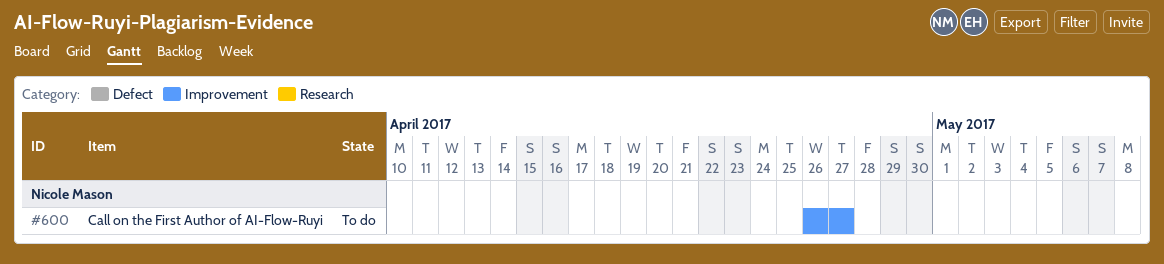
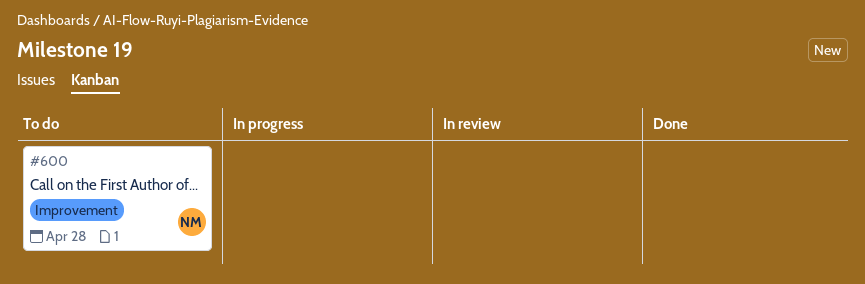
#600, due: Apr 27 -> Apr 28

